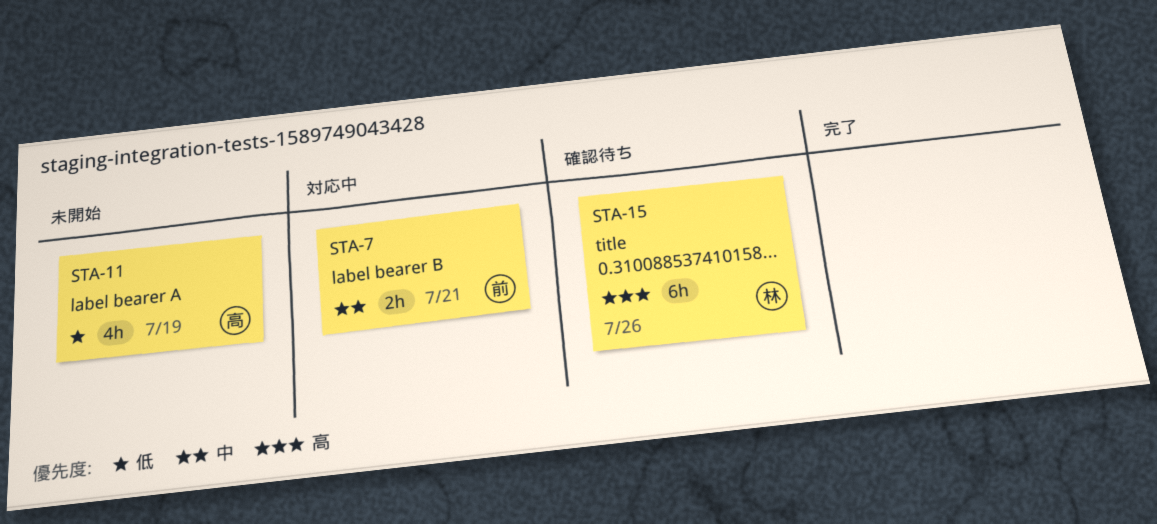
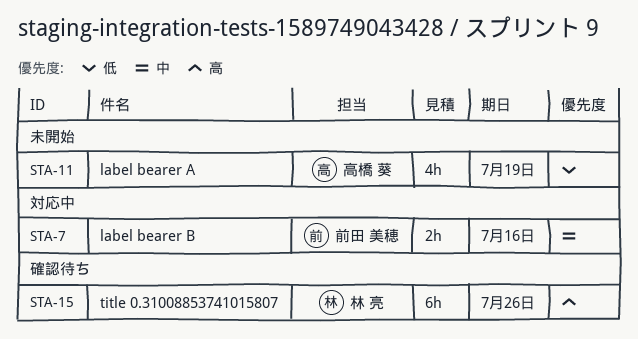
STA-7, due: Jul 21 -> Jul 16

